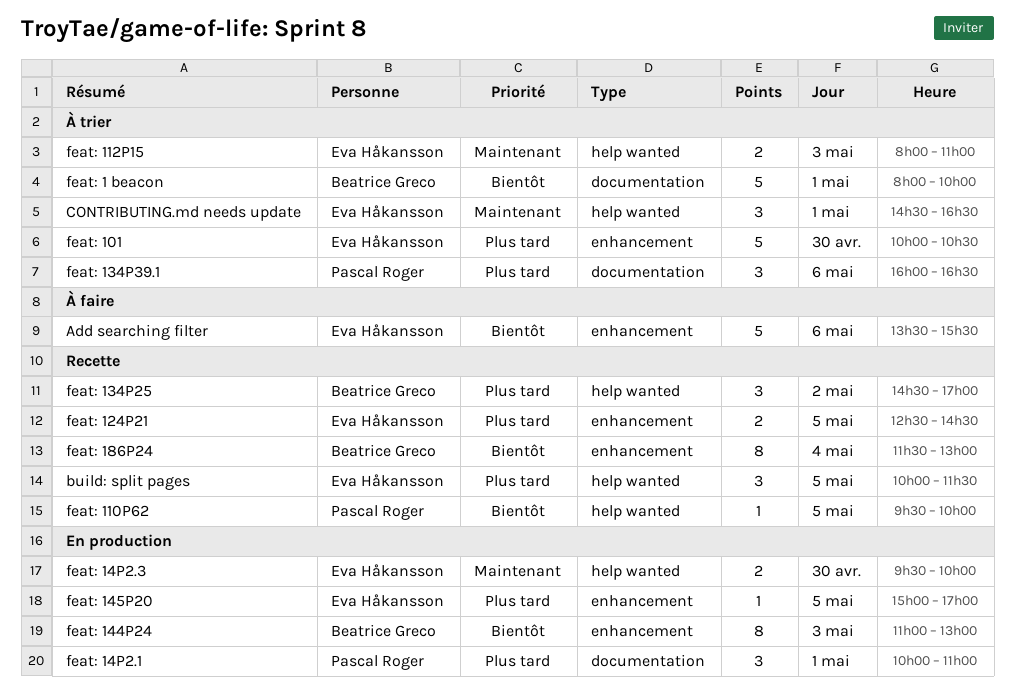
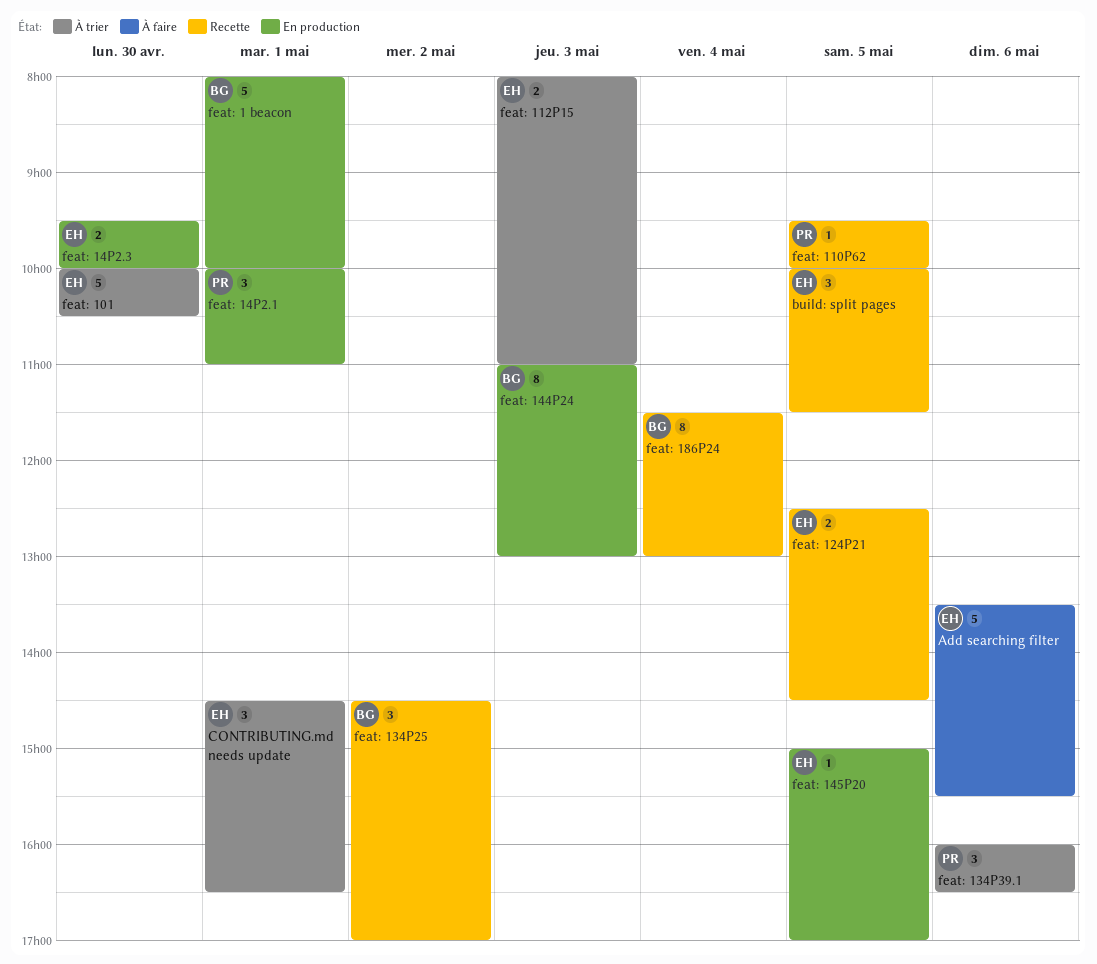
feat: 1 beacon, status: À trier -> En production

